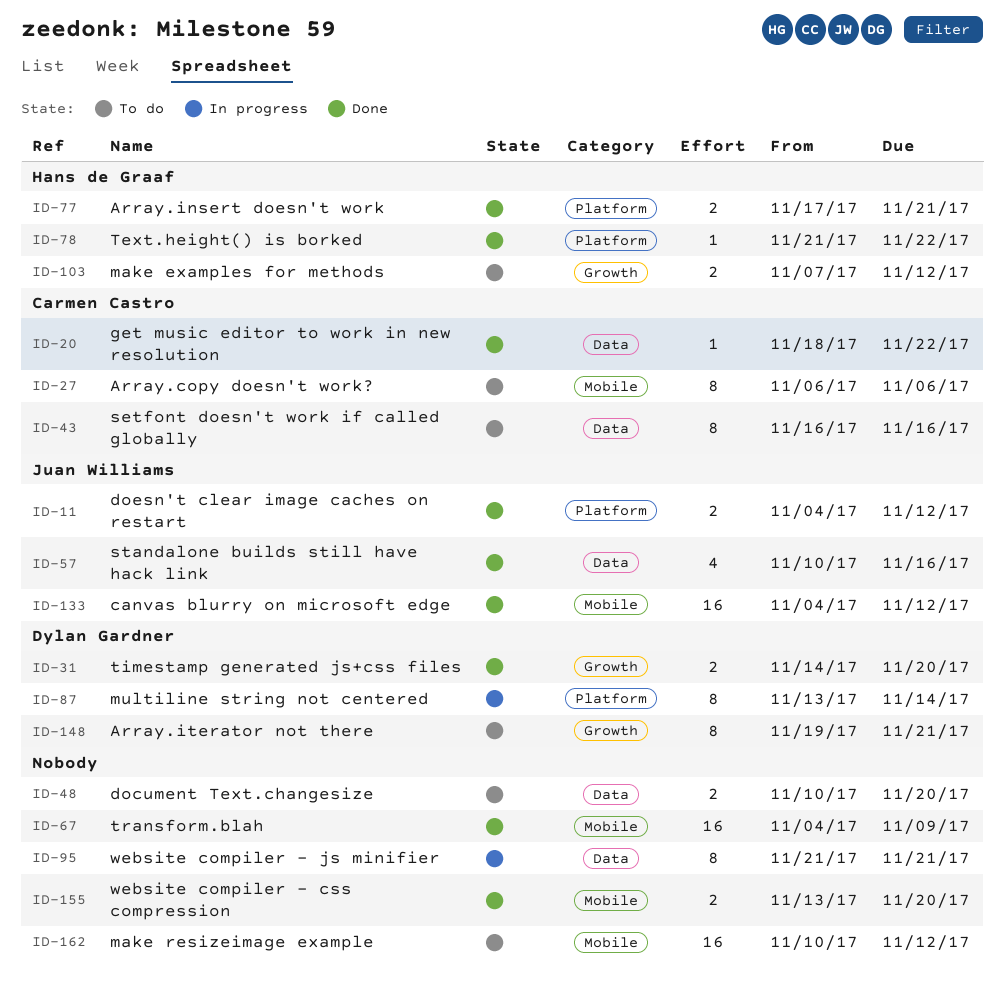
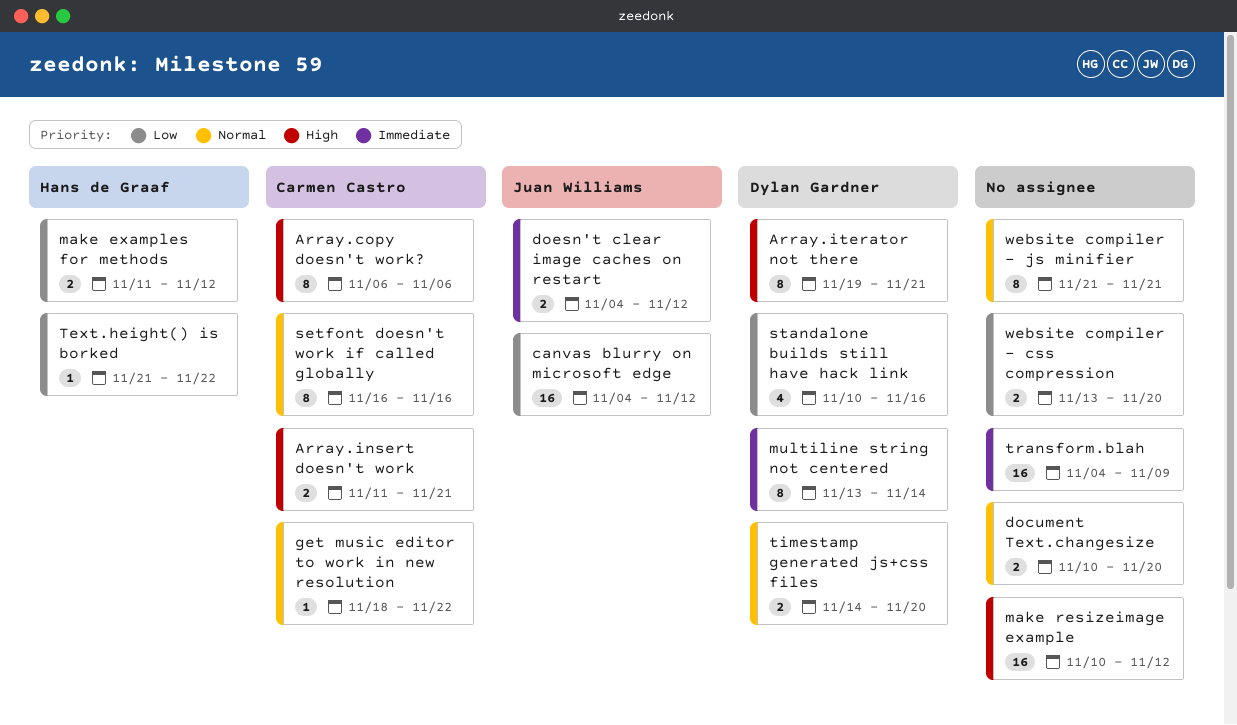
Array.insert doesn't work, owner: Hans de Graaf -> Carmen Castro
Array.insert doesn't work, start: Nov 17 -> Nov 11
make examples for methods, start: Nov 7 -> Nov 11
standalone builds still have hack link, owner: Juan Williams -> Dylan Gardner

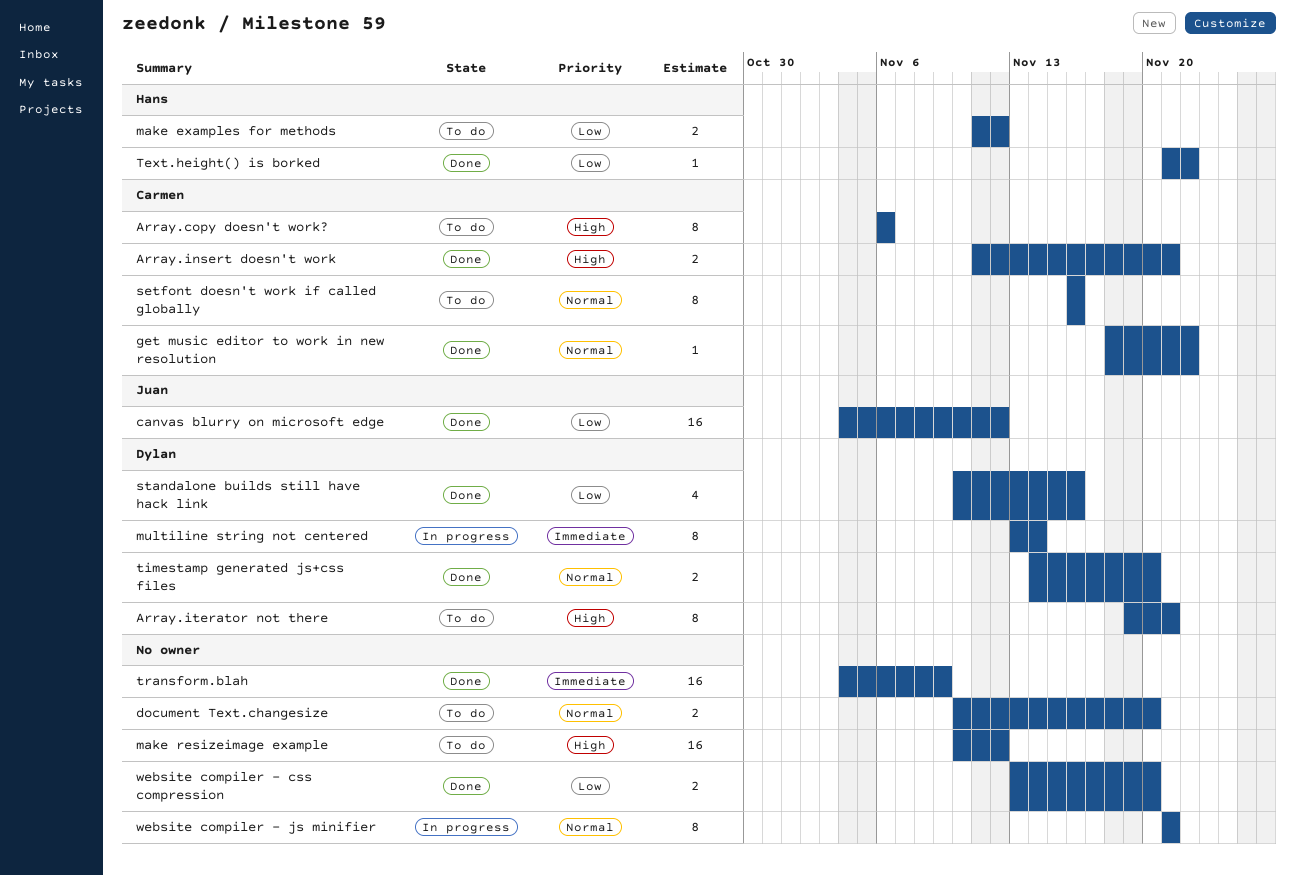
doesn't clear image caches on restart: present -> none

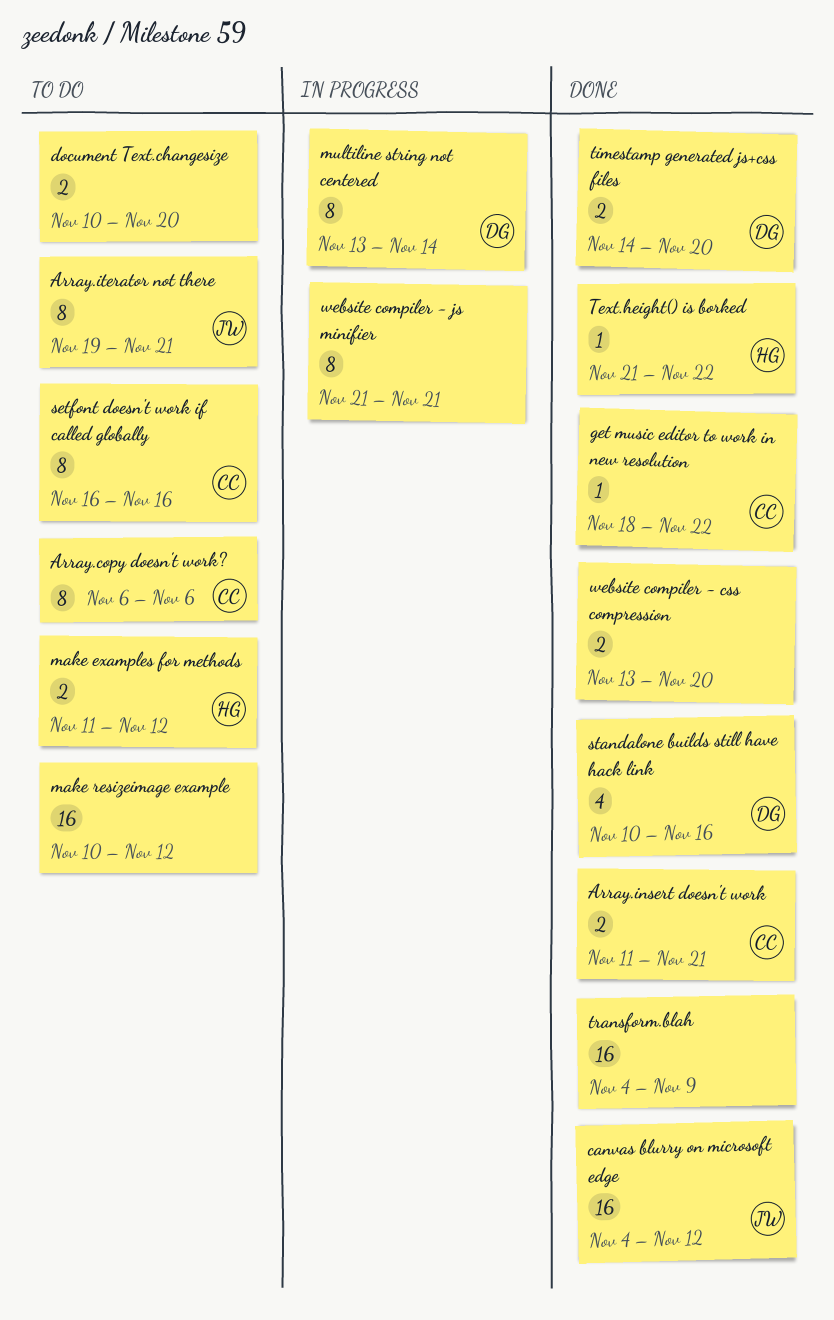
Array.iterator not there, owner: Dylan -> Juan

